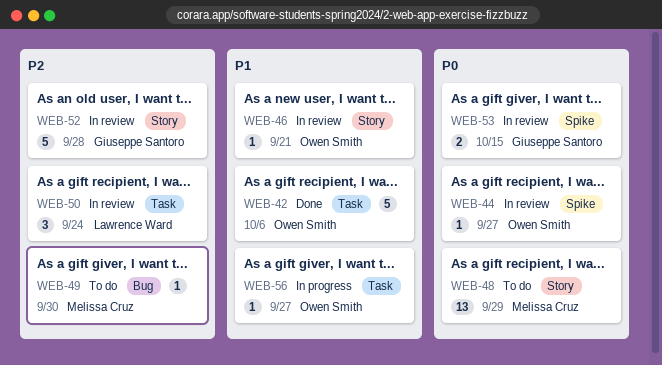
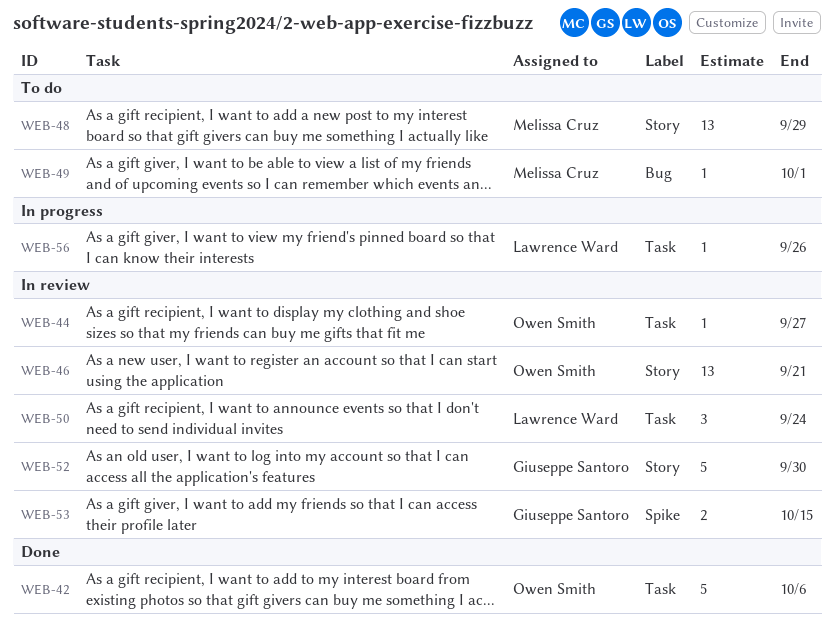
WEB-44, label: Spike -> Task
WEB-46, estimate: 1 -> 13
WEB-49, due: Sep 30 -> Oct 1
WEB-52, due: Sep 28 -> Sep 30
WEB-56, owner: Owen Smith -> Lawrence Ward
WEB-56, due: Sep 27 -> Sep 26

